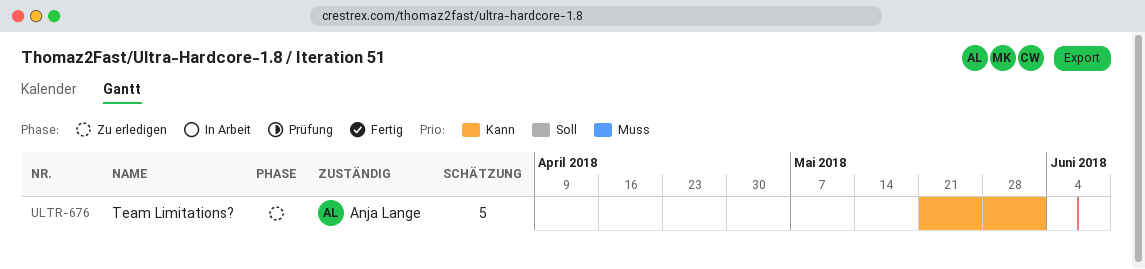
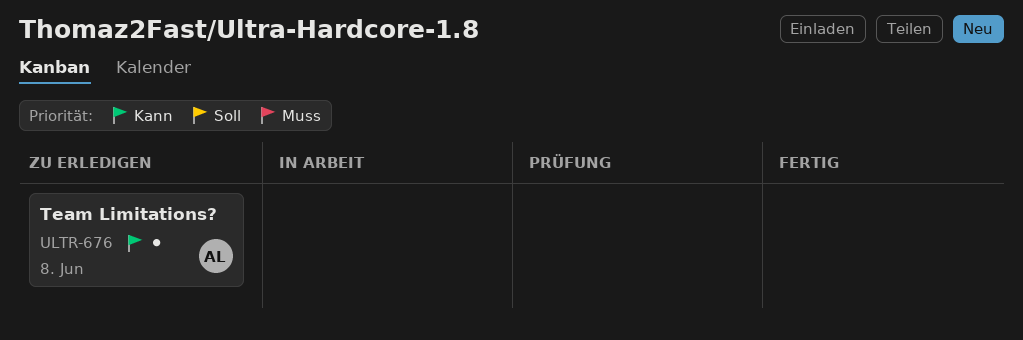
ULTR-676, estimate: 5 -> 1
ULTR-676, due: Jun 1 -> Jun 8

